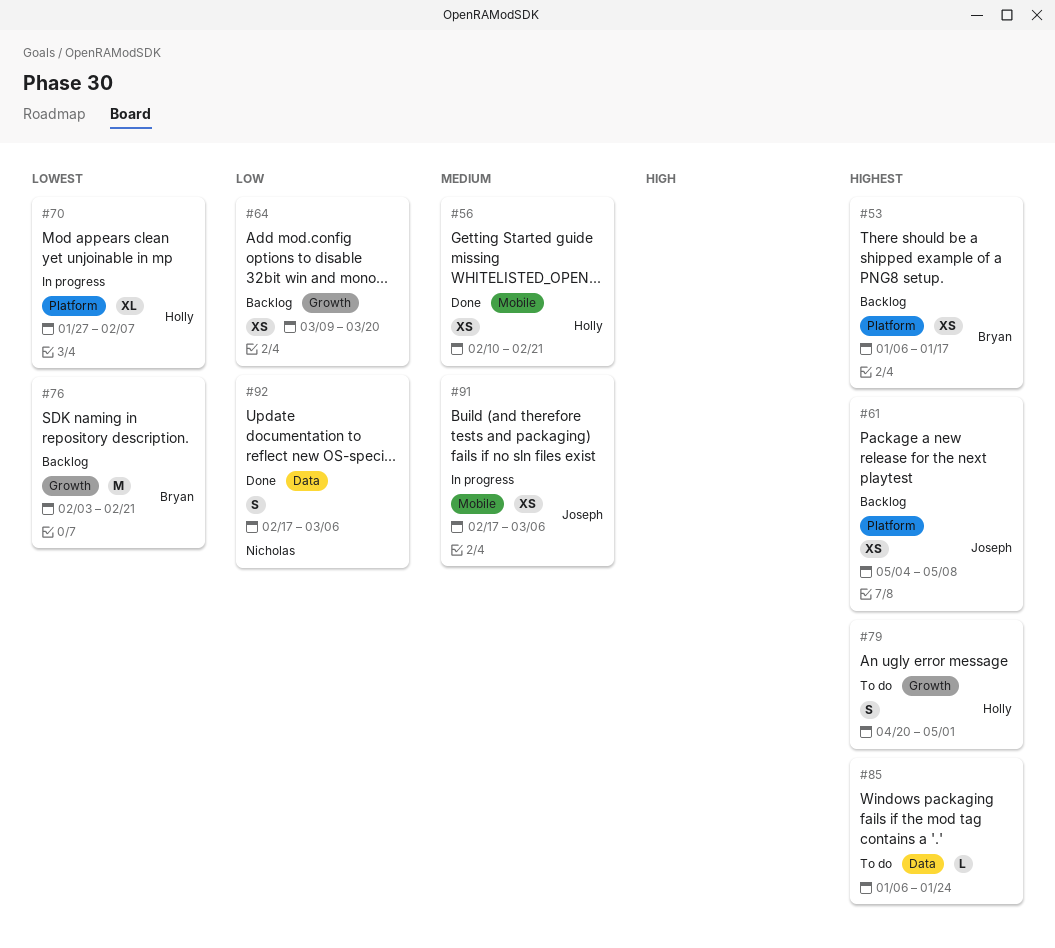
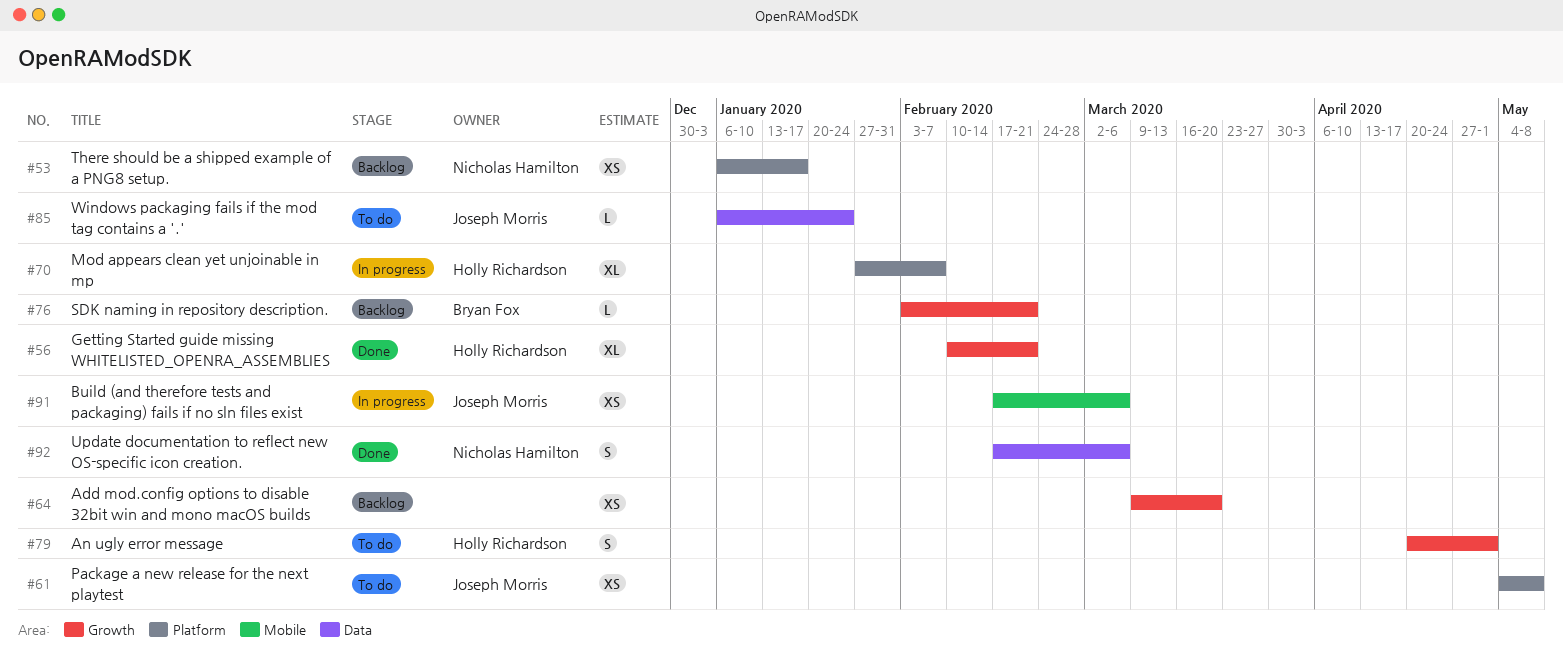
#53, owner: Bryan Fox -> Nicholas Hamilton
#56, label: Mobile -> Growth
#56, estimate: XS -> XL
#61, status: Backlog -> To do
#76, estimate: M -> L
#85, owner: none -> Joseph Morris

